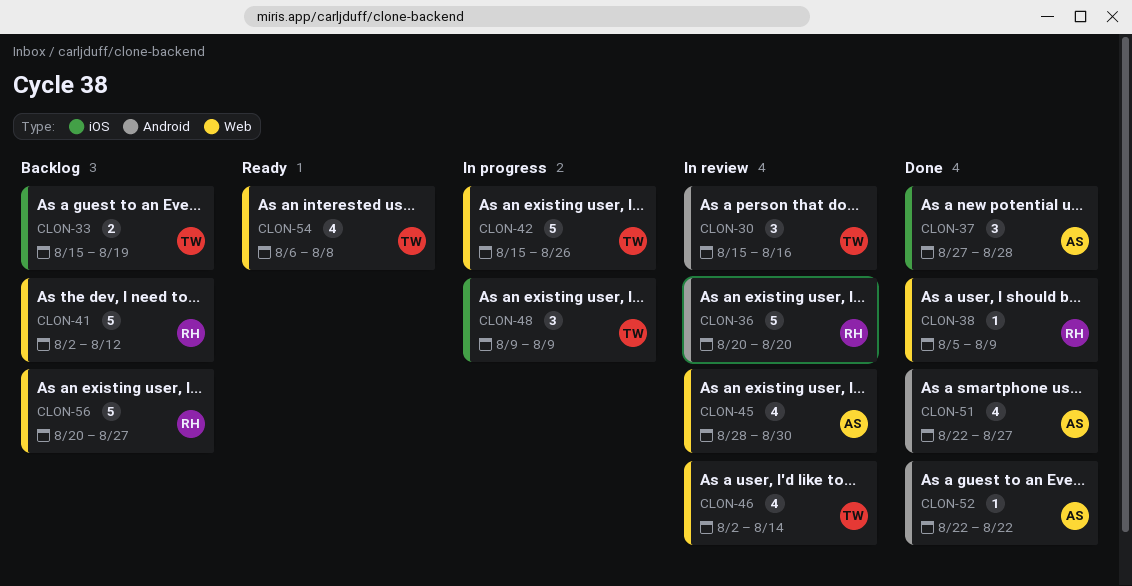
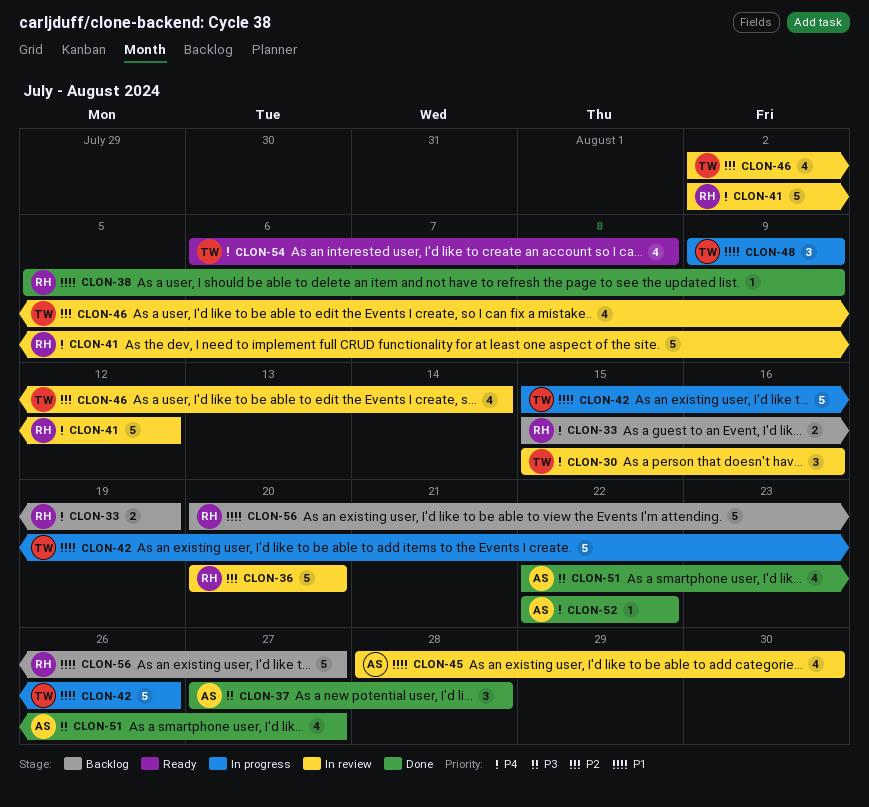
CLON-33, owner: TW -> RH
CLON-41, status: Backlog -> In review

